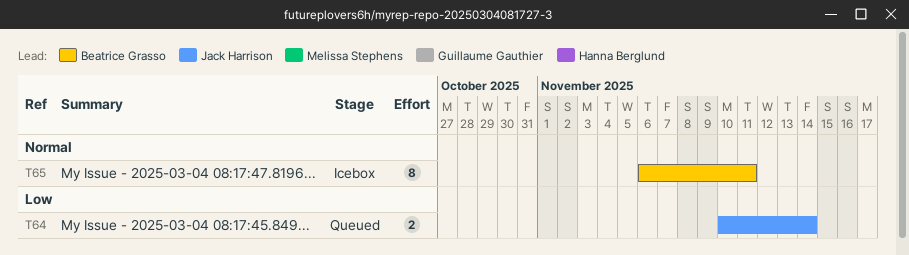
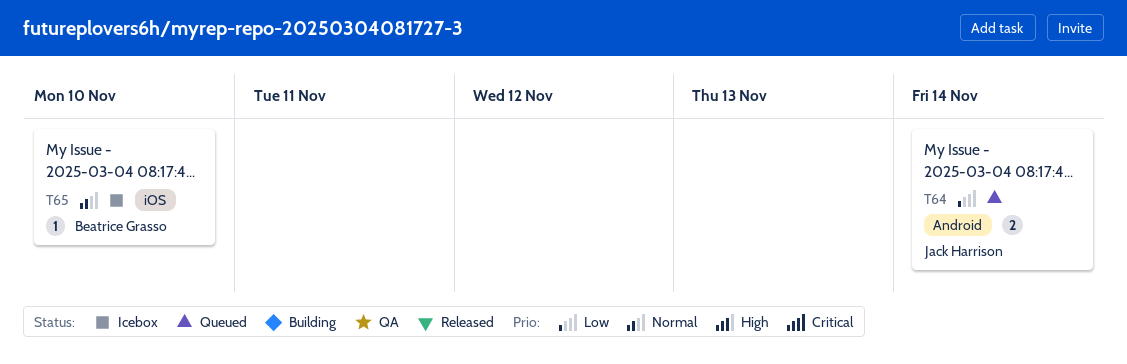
T65, estimate: 8 -> 1
T65, due: Nov 11 -> Nov 10

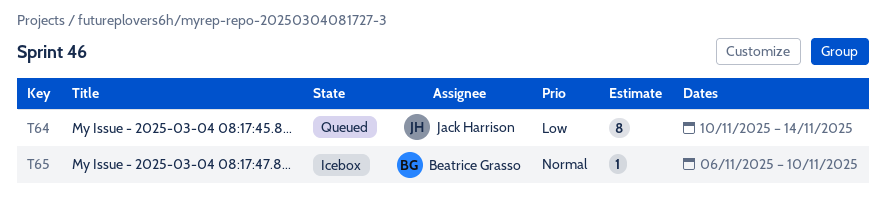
T64, estimate: 2 -> 8

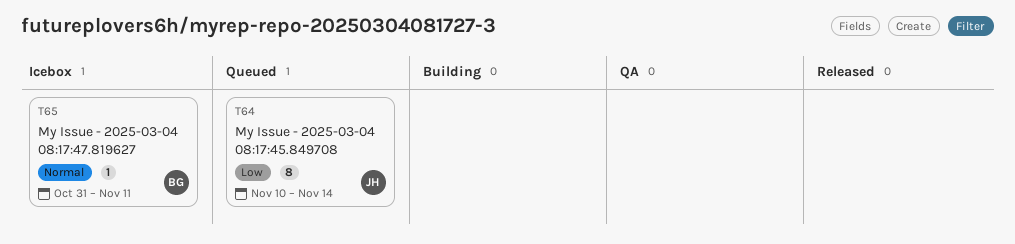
T65, start: Nov 6 -> Oct 31
T65, due: Nov 10 -> Nov 11

